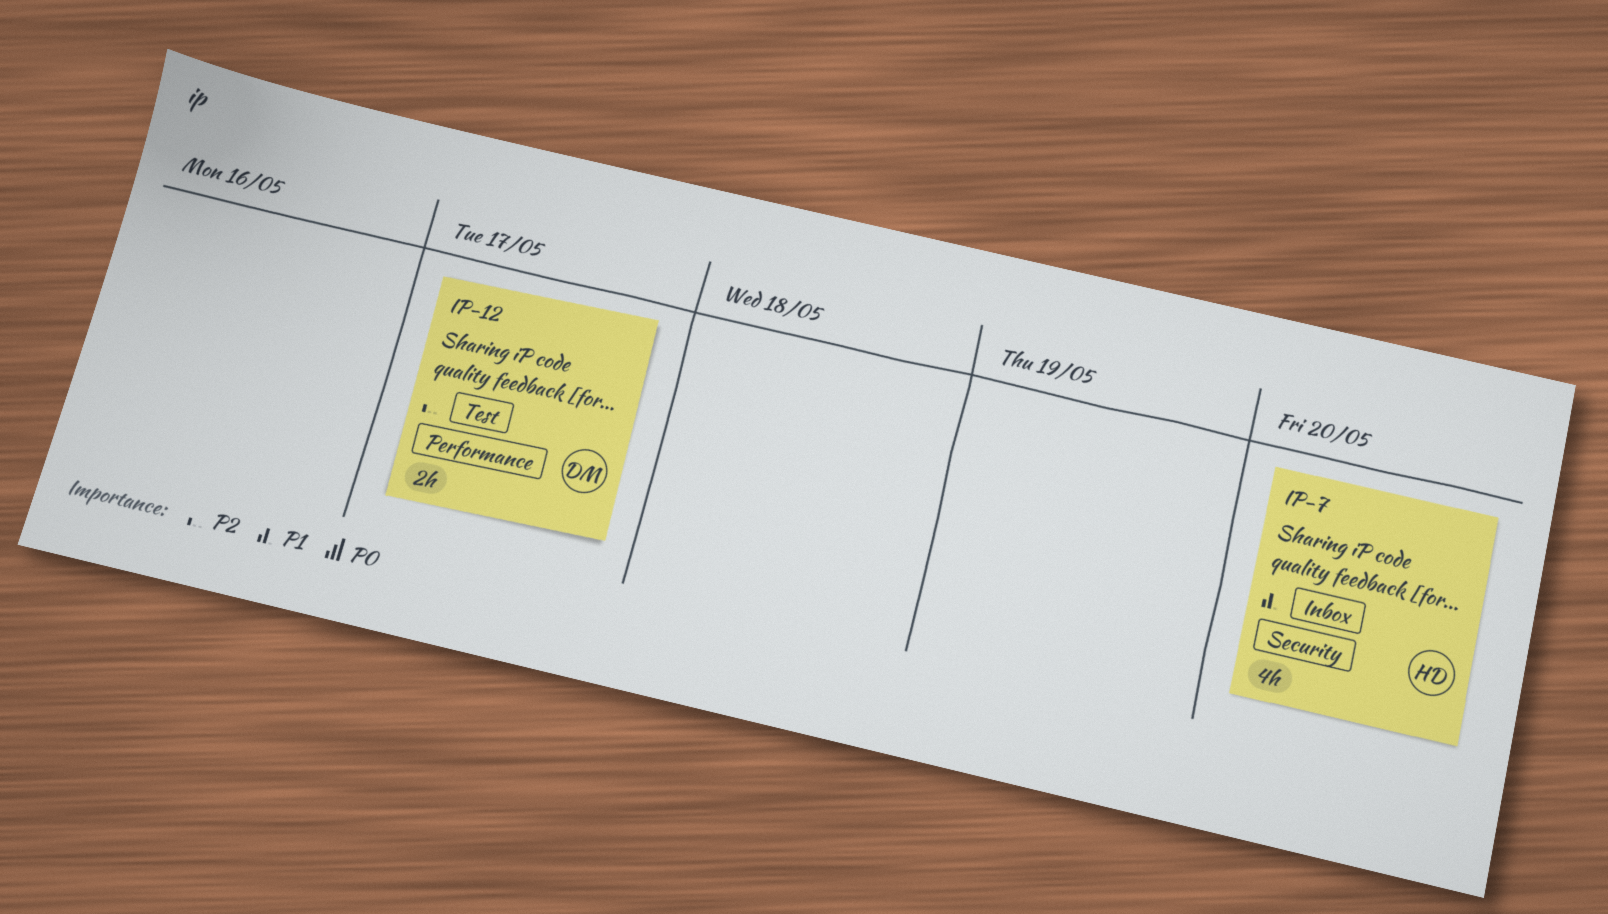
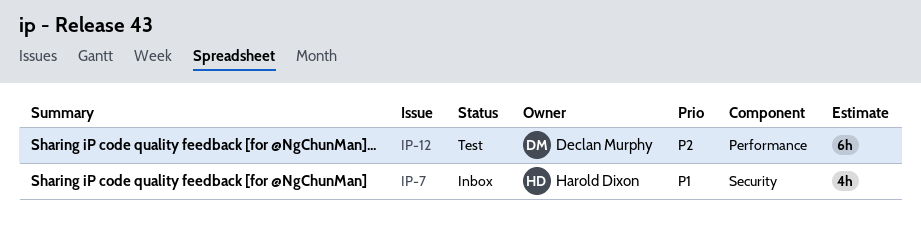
IP-12, estimate: 2h -> 6h

